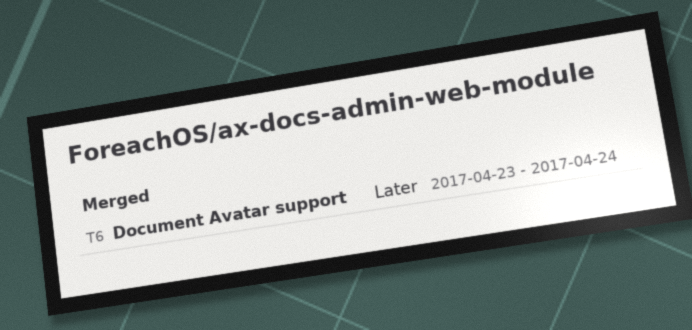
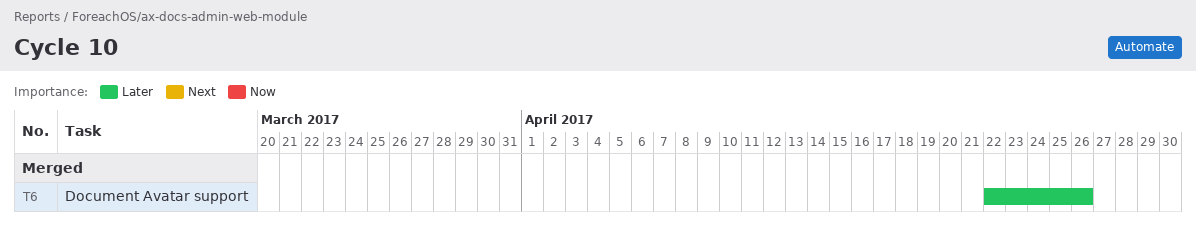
T6, start: Apr 23 -> Apr 22
T6, due: Apr 24 -> Apr 26

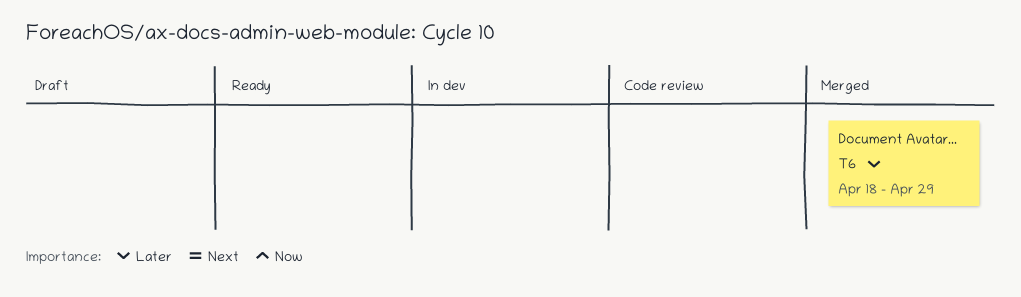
T6, start: Apr 22 -> Apr 18
T6, due: Apr 26 -> Apr 29

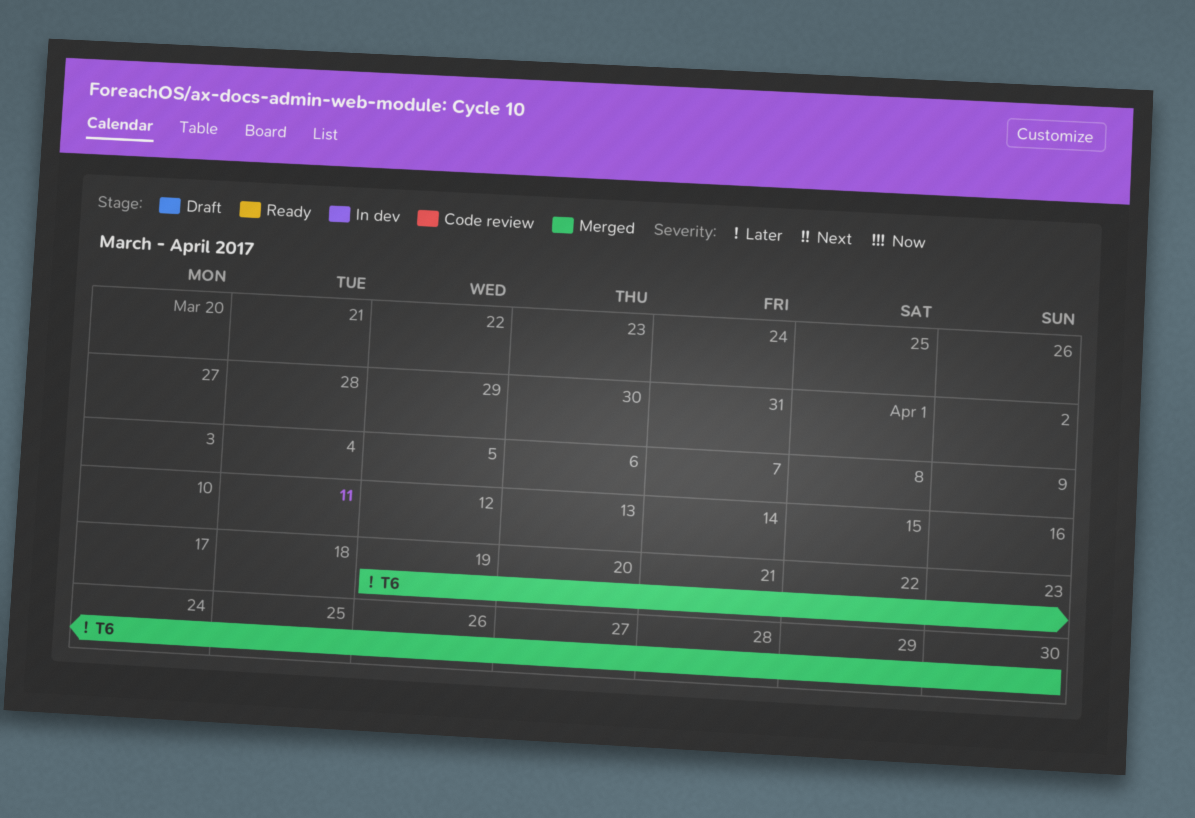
T6, start: Apr 18 -> Apr 19
T6, due: Apr 29 -> Apr 30

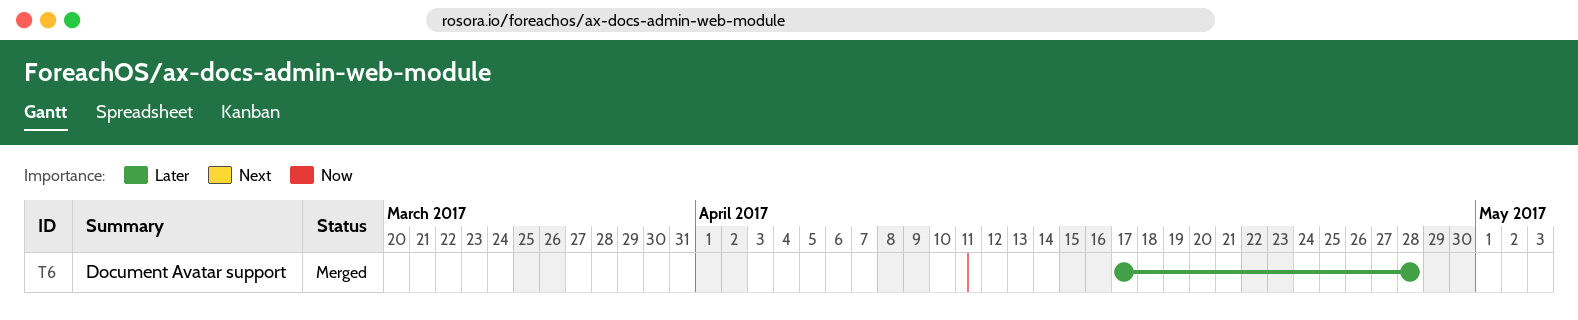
T6, start: Apr 19 -> Apr 17
T6, due: Apr 30 -> Apr 28

